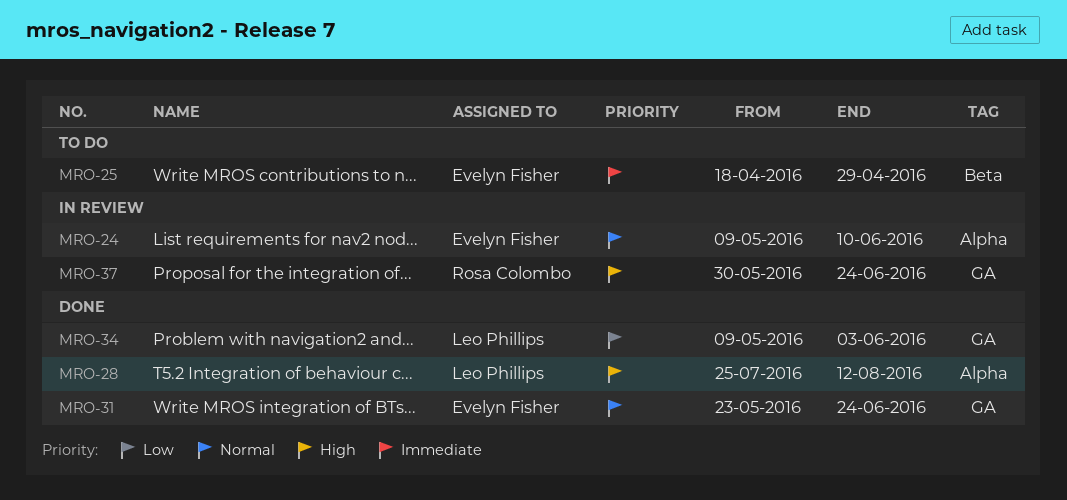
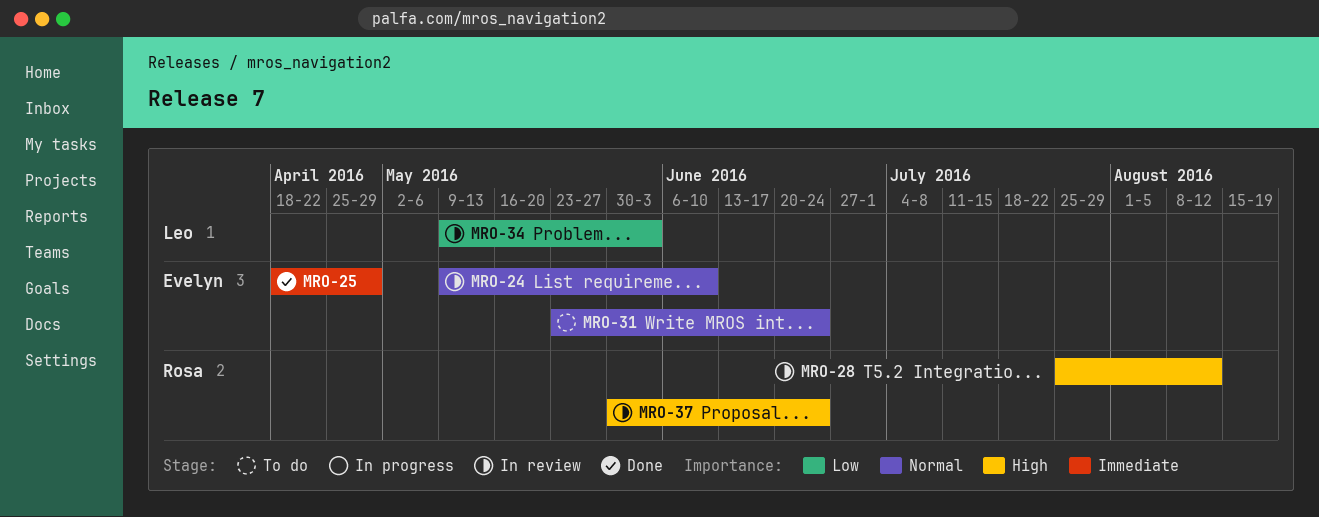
MRO-25, status: To do -> Done
MRO-28, status: Done -> In review
MRO-28, owner: Leo Phillips -> Rosa Colombo
MRO-31, status: Done -> To do
MRO-34, status: Done -> In review

